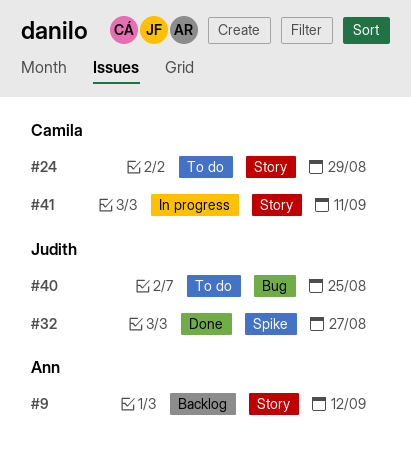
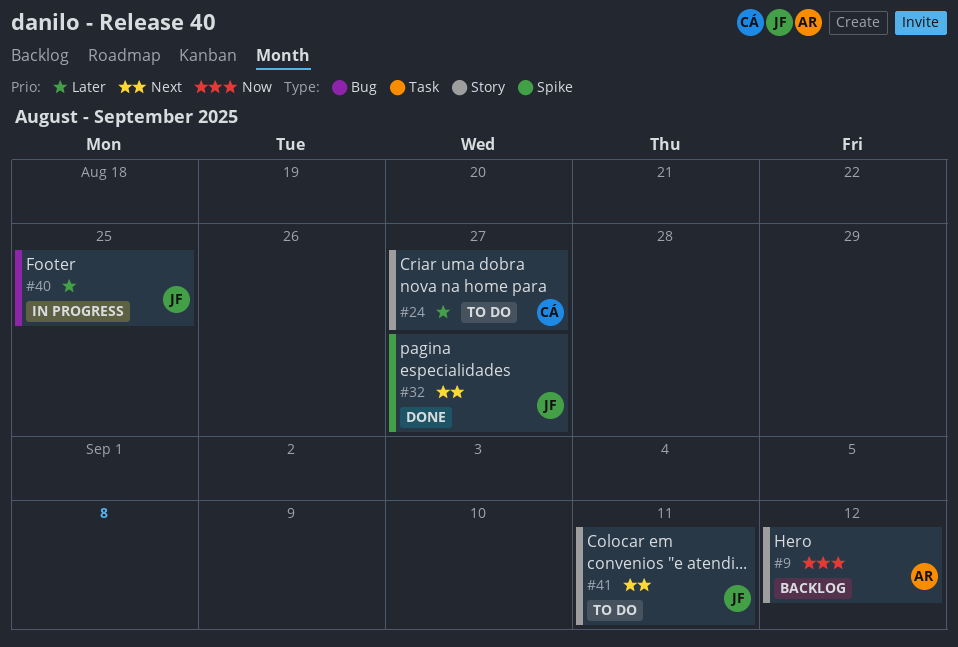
#24, due: Aug 29 -> Aug 27
#40, status: To do -> In progress
#41, status: In progress -> To do
#41, owner: Camila -> Judith

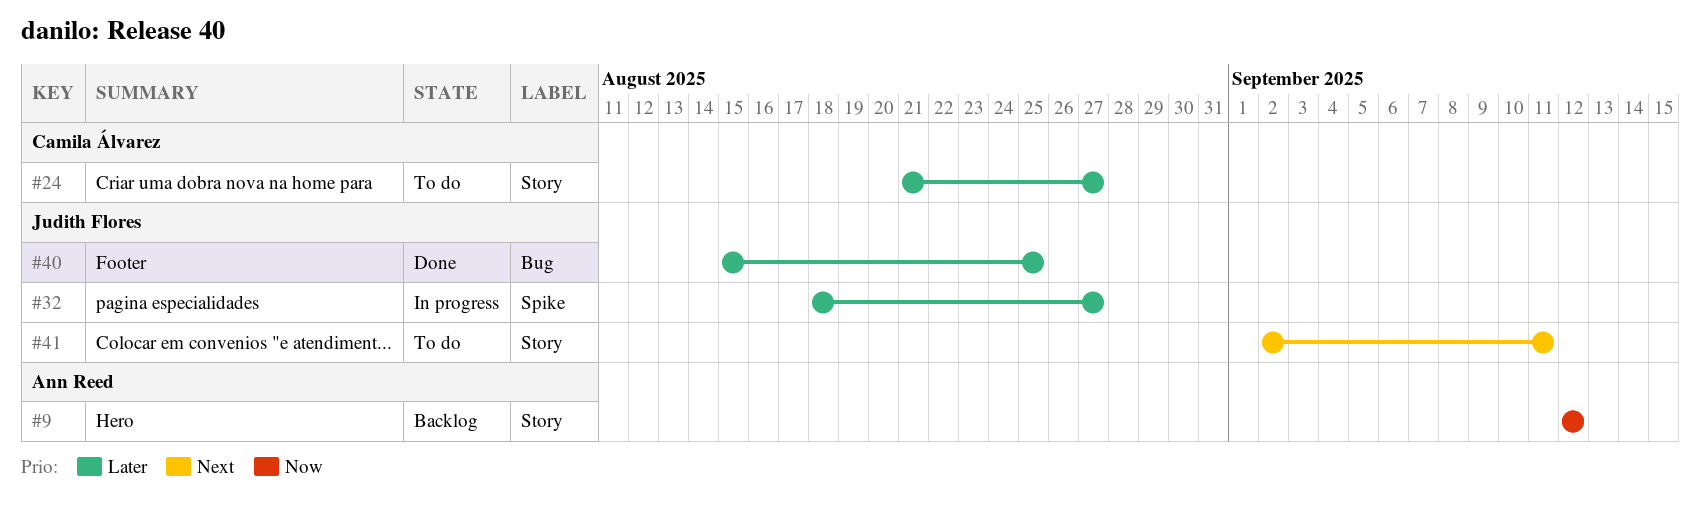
#32, status: Done -> In progress
#32, priority: Next -> Later
#40, status: In progress -> Done

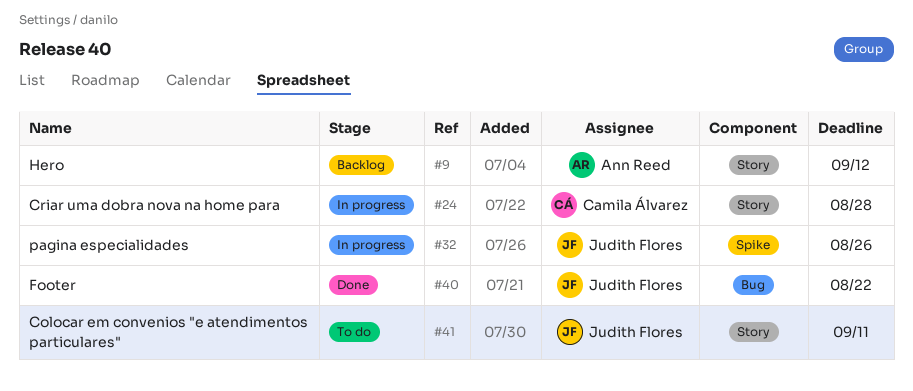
#24, status: To do -> In progress
#24, due: Aug 27 -> Aug 28
#32, due: Aug 27 -> Aug 26
#40, due: Aug 25 -> Aug 22

